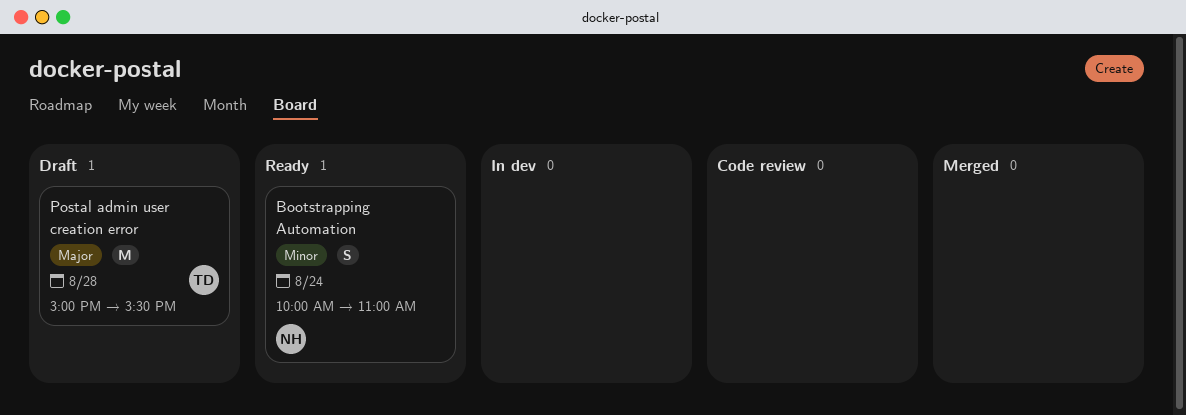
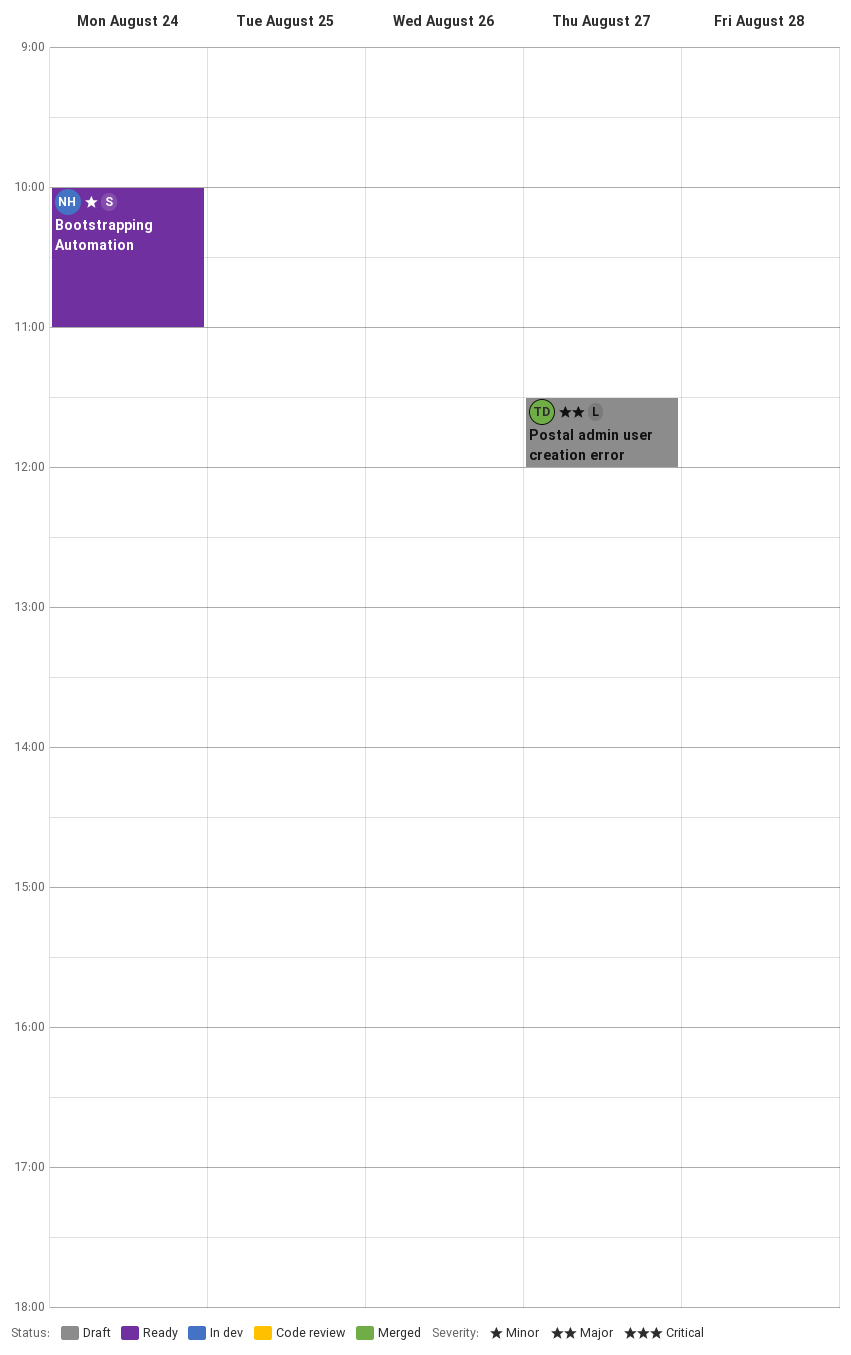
Postal admin user creation error, estimate: M -> L
Postal admin user creation error, day: Aug 28 -> Aug 27
Postal admin user creation error, begins: 15:00 -> 11:30
Postal admin user creation error, ends: 15:30 -> 12:00

